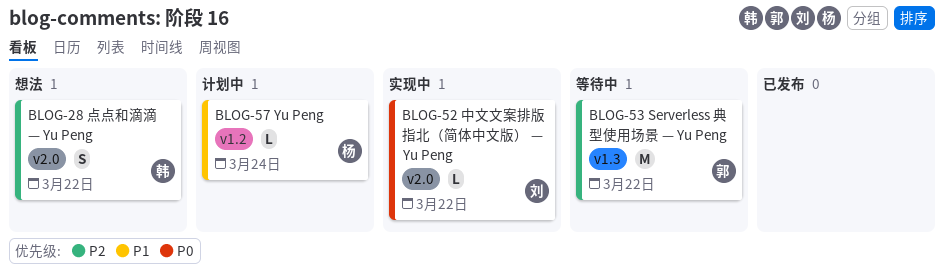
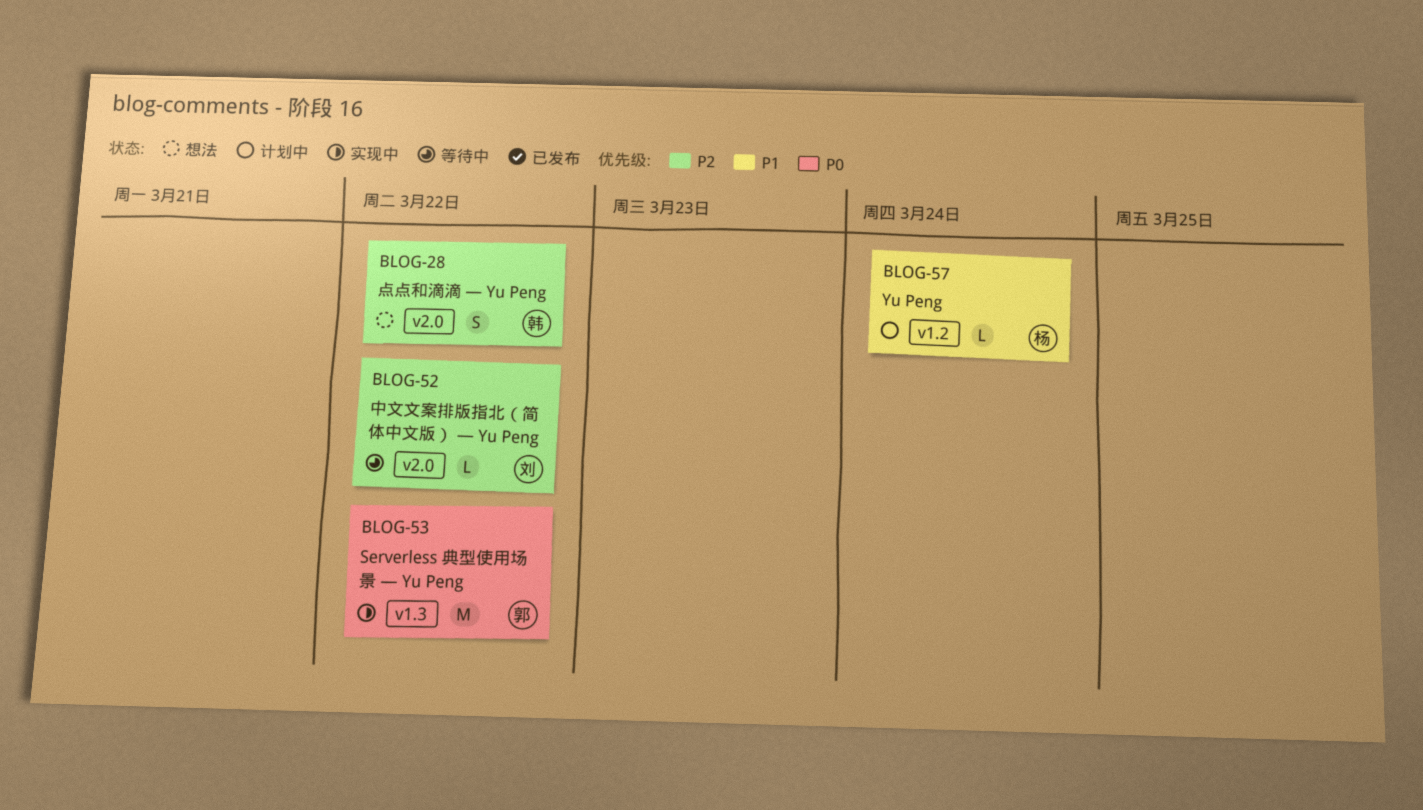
BLOG-52, status: 实现中 -> 等待中
BLOG-52, priority: P0 -> P2
BLOG-53, status: 等待中 -> 实现中
BLOG-53, priority: P2 -> P0

